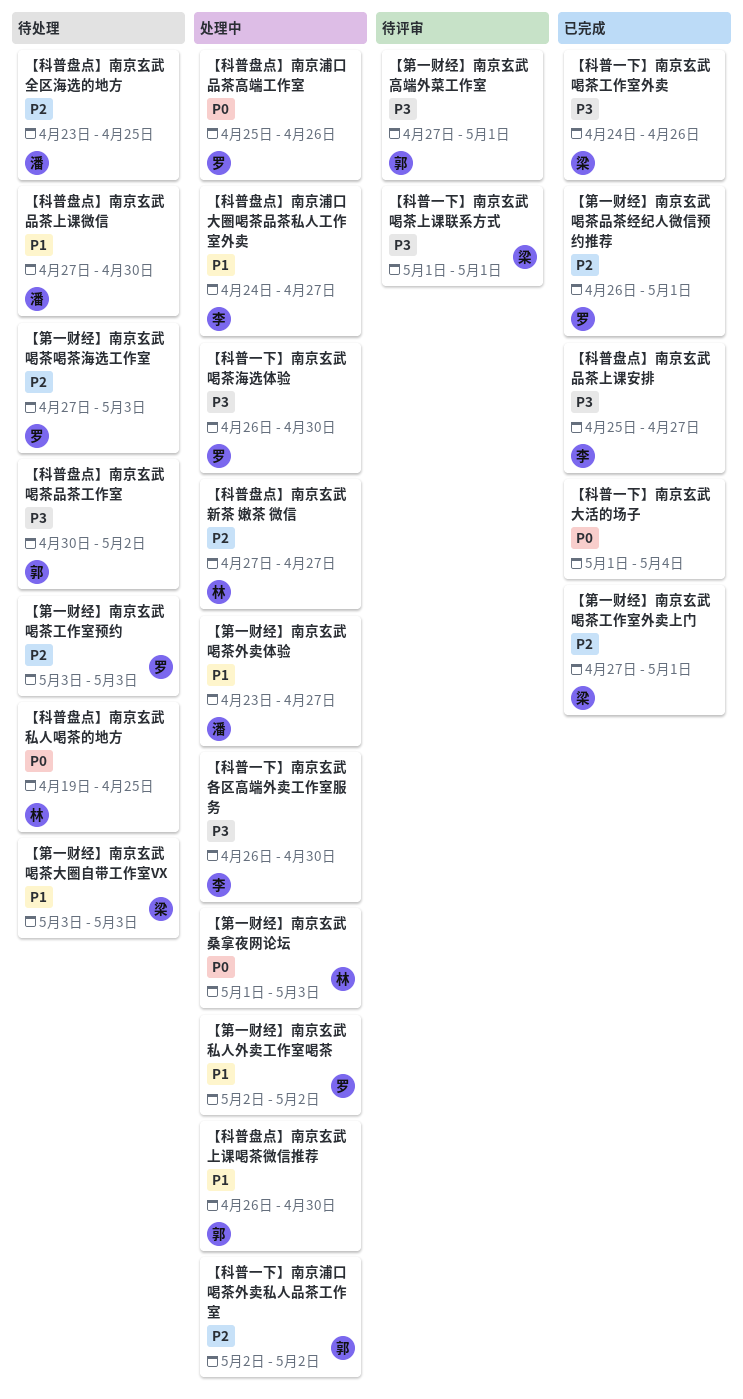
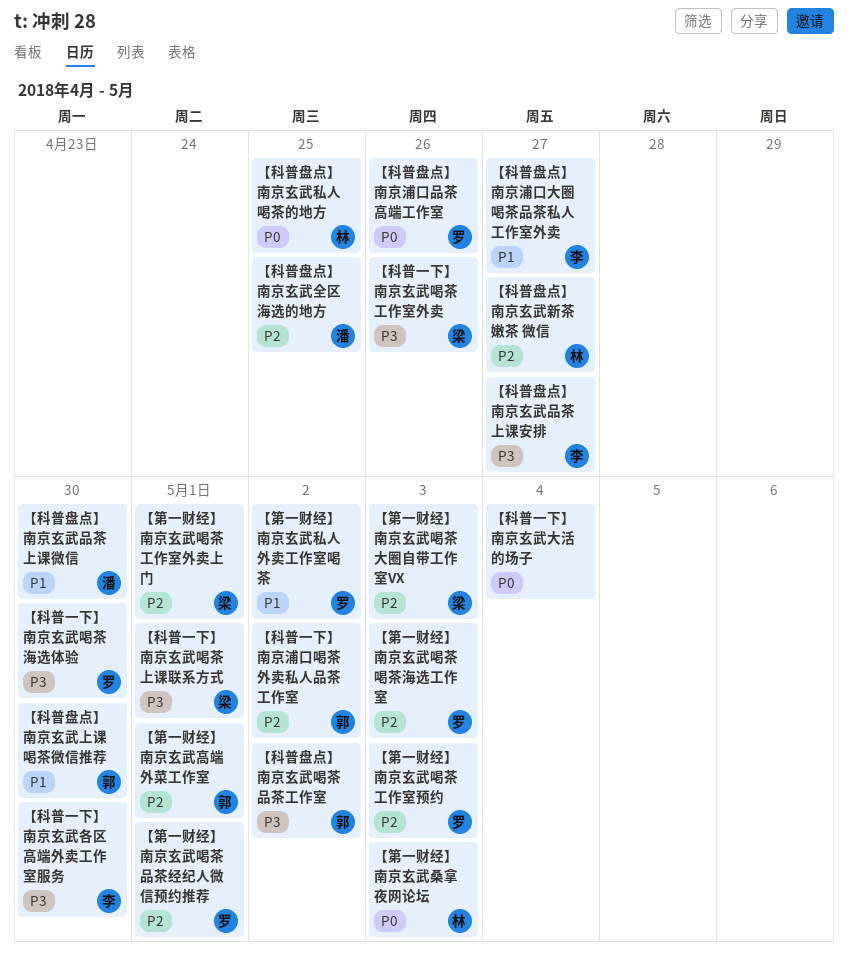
【第一财经】南京玄武喝茶外卖体验: present -> none
【第一财经】南京玄武喝茶大圈自带工作室VX, priority: P1 -> P2
【第一财经】南京玄武高端外菜工作室, priority: P3 -> P2

